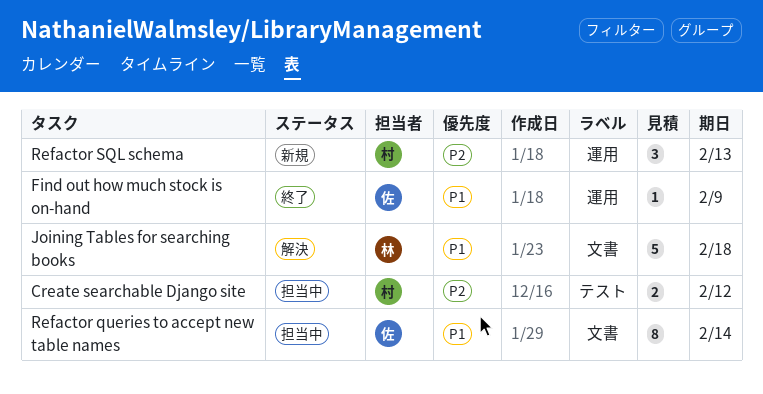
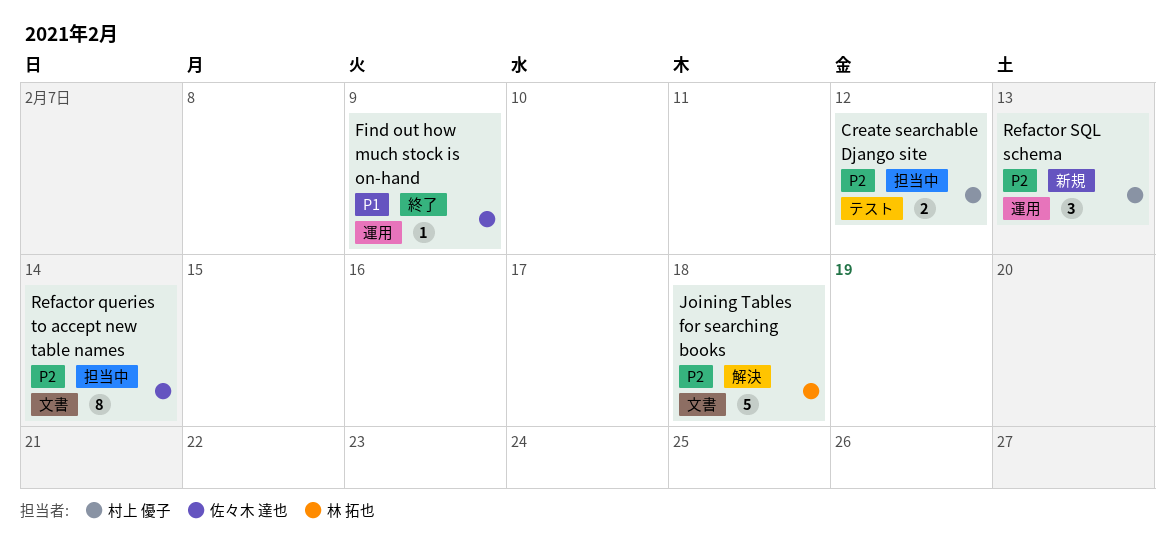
Joining Tables for searching books, priority: P1 -> P2
Refactor queries to accept new table names, priority: P1 -> P2

